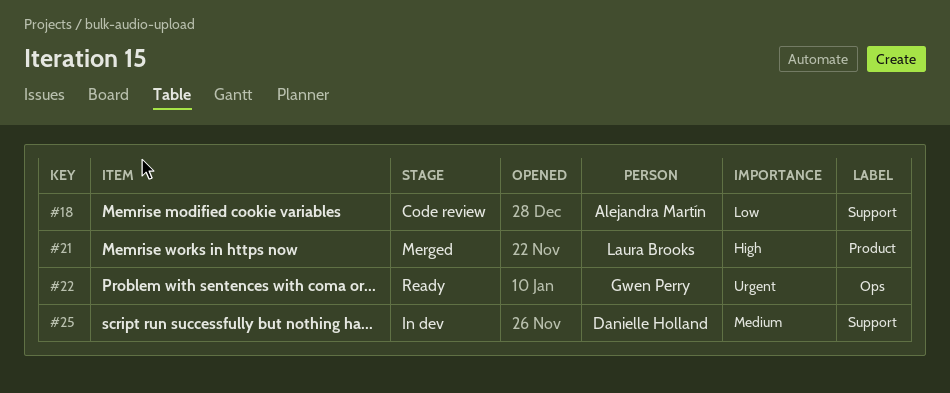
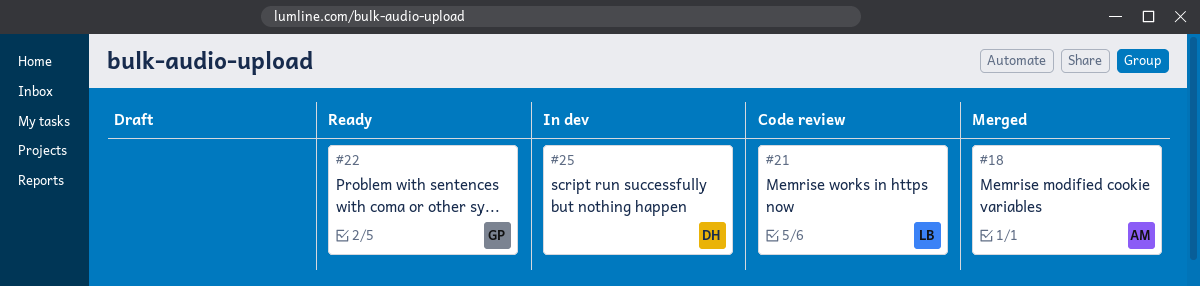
#18, status: Code review -> Merged
#21, status: Merged -> Code review

